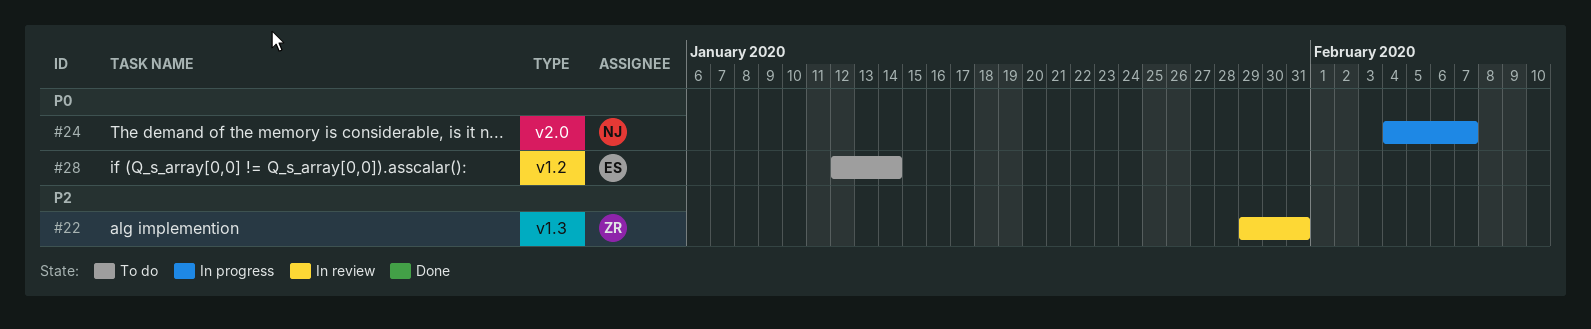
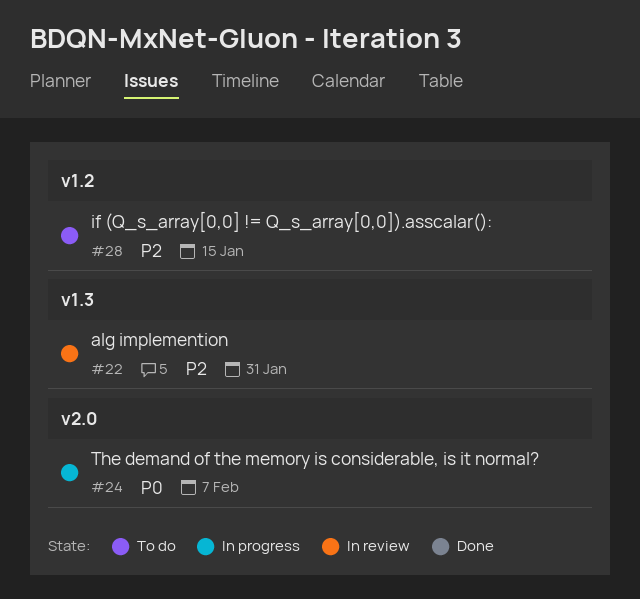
#28, priority: P0 -> P2
#28, due: Jan 14 -> Jan 15

